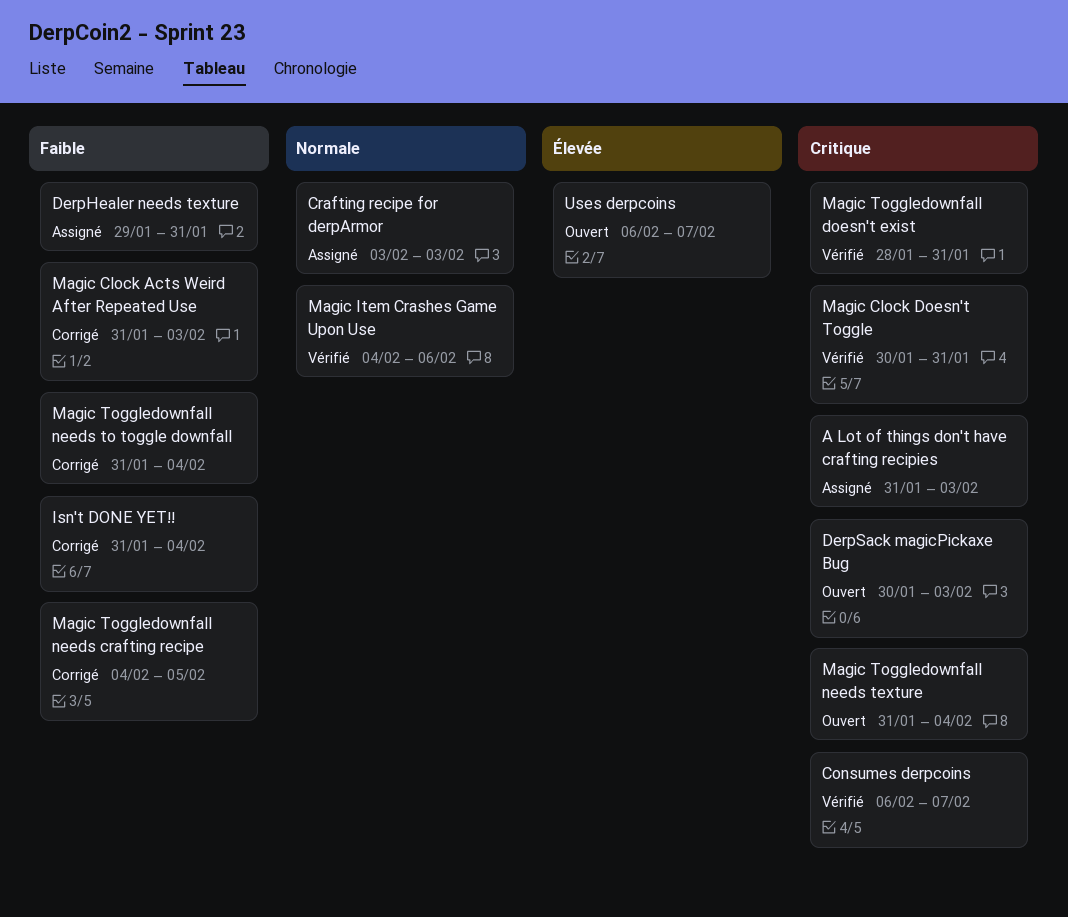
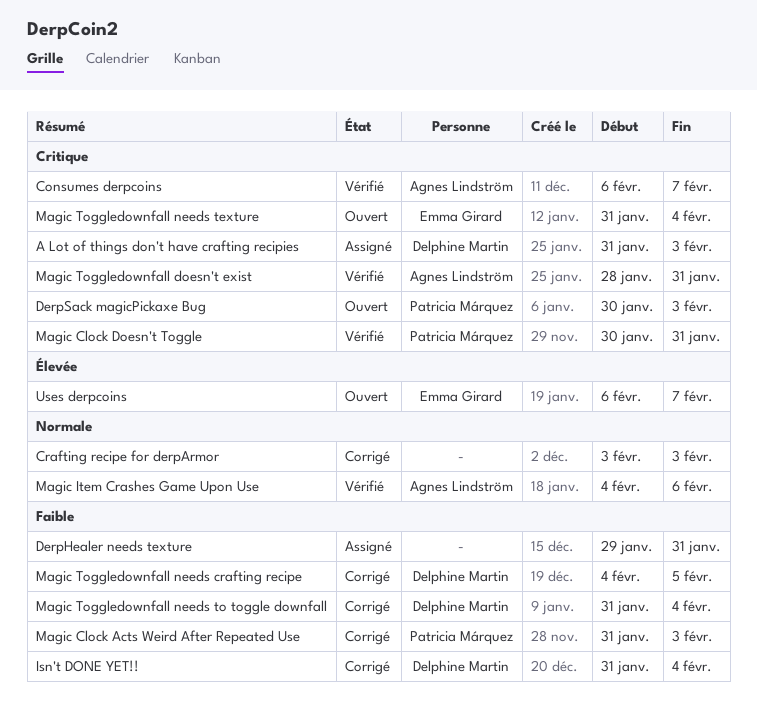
Crafting recipe for derpArmor, status: Assigné -> Corrigé

